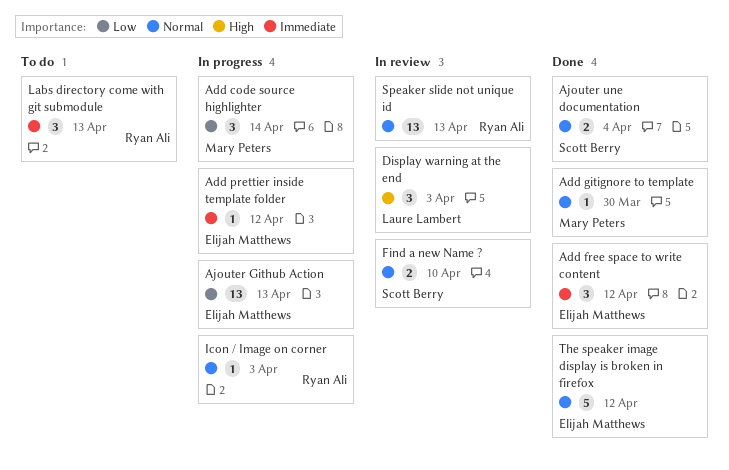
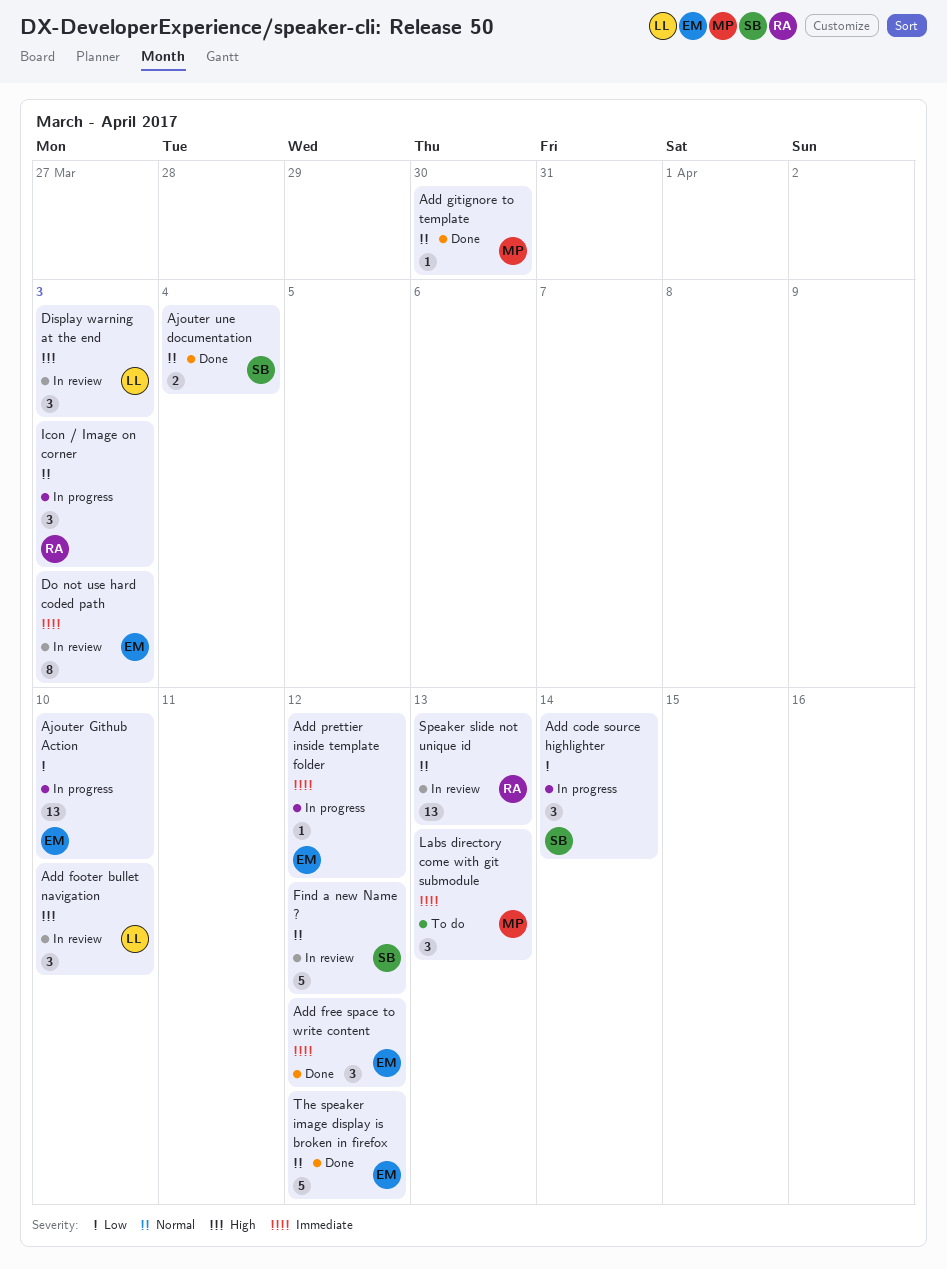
Add code source highlighter, owner: Mary Peters -> Scott Berry
Add footer bullet navigation: none -> present
Ajouter Github Action, due: Apr 13 -> Apr 10
Do not use hard coded path: none -> present
Find a new Name ?, estimate: 2 -> 5
Find a new Name ?, due: Apr 10 -> Apr 12
Icon / Image on corner, estimate: 1 -> 3
Labs directory come with git submodule, owner: Ryan Ali -> Mary Peters

